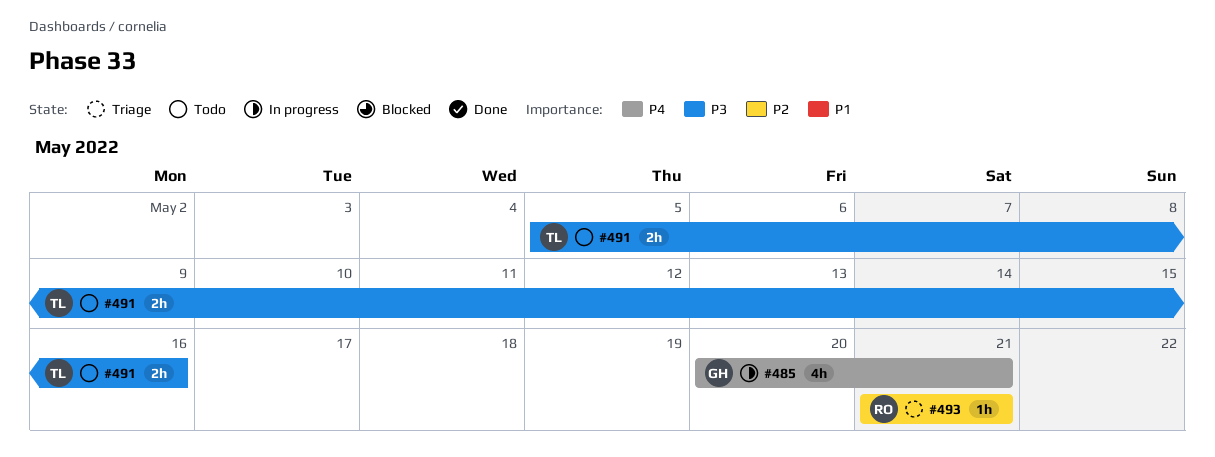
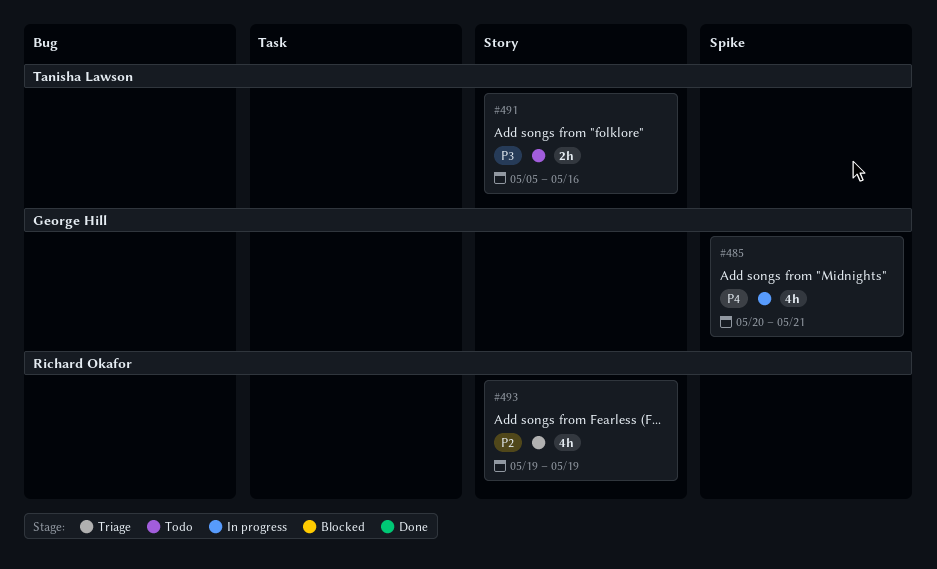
#493, estimate: 1h -> 4h
#493, start: May 21 -> May 19
#493, due: May 21 -> May 19

